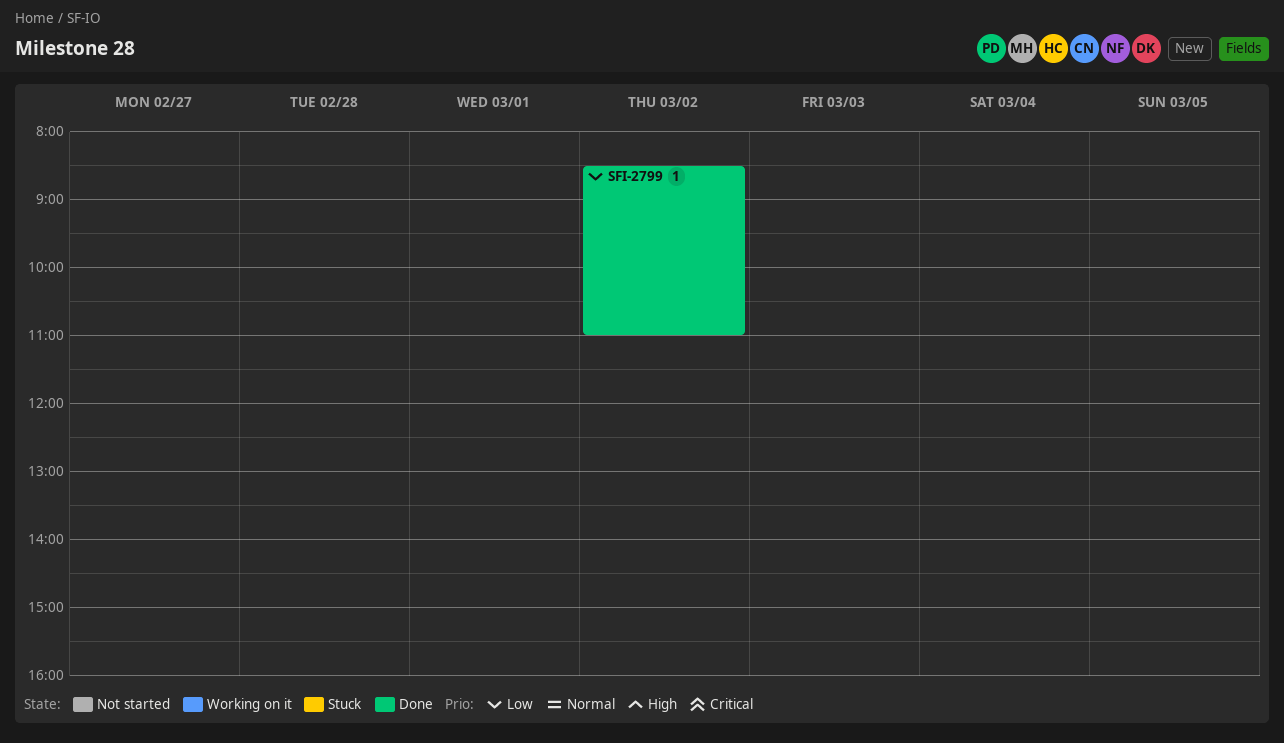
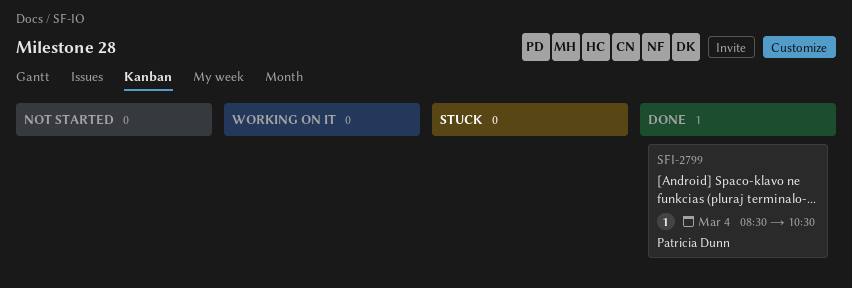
SFI-2799, day: Mar 2 -> Mar 4
SFI-2799, ends: 11:00 -> 10:30

